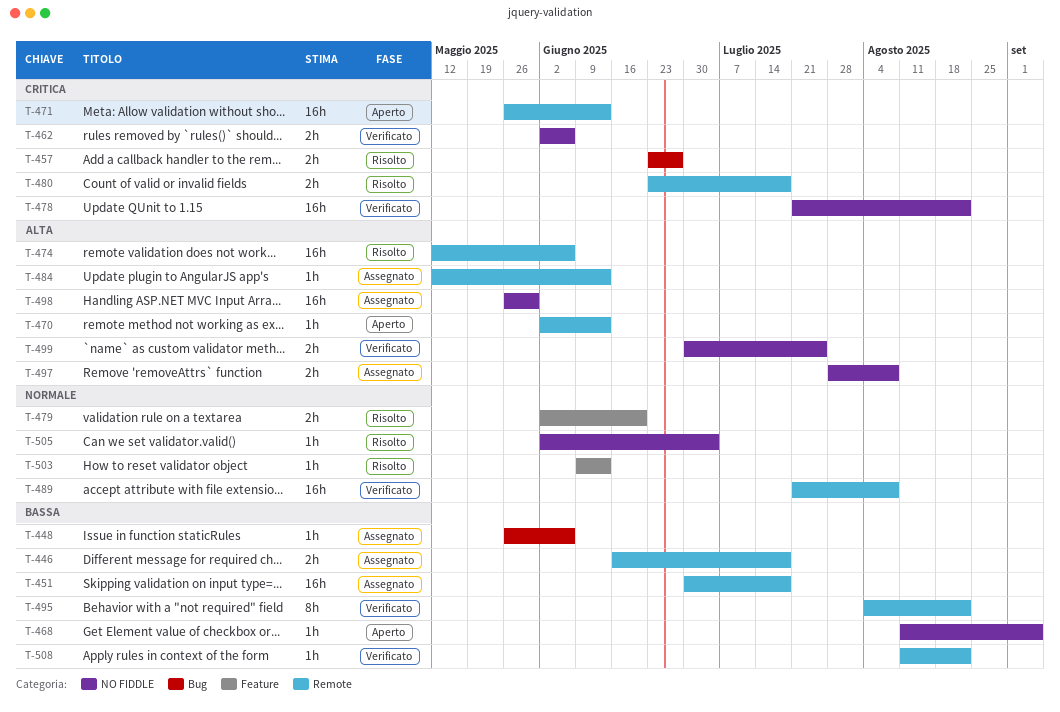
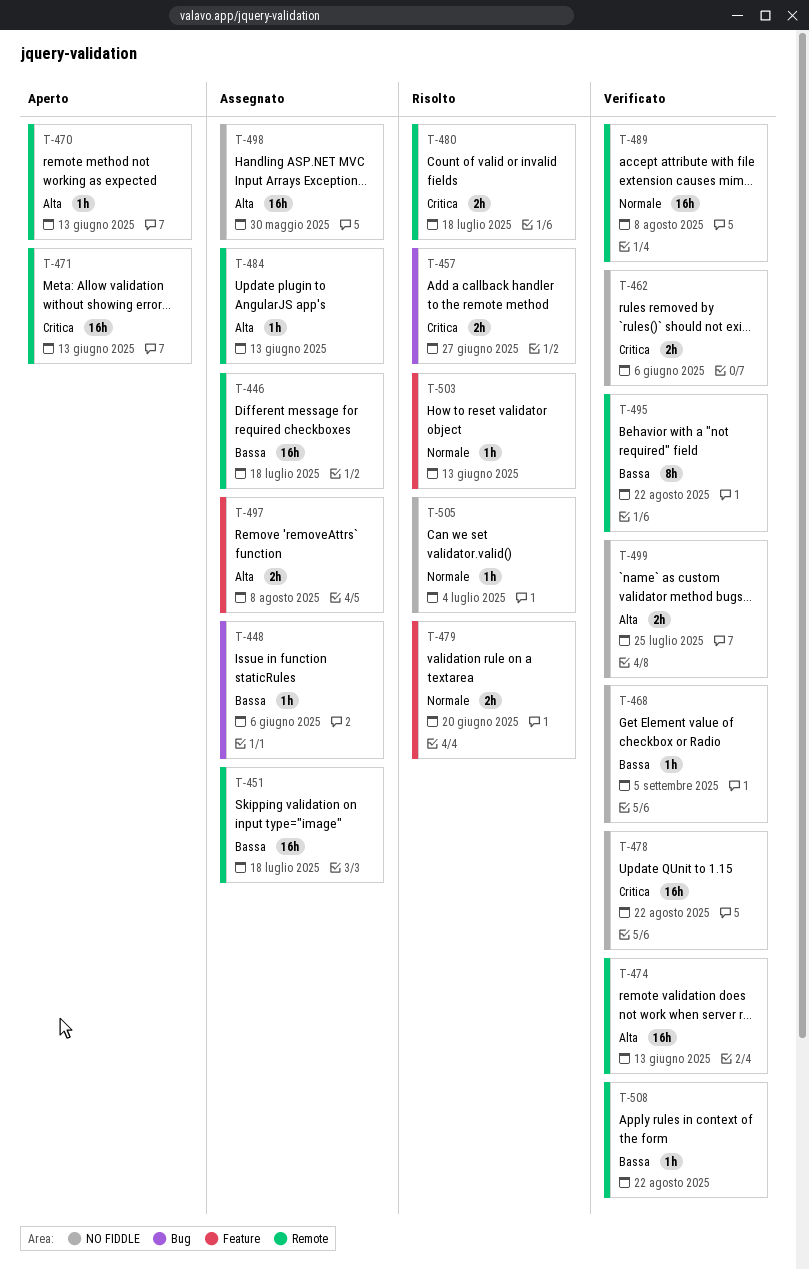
T-446, estimate: 2h -> 16h
T-468, status: Aperto -> Verificato
T-474, status: Risolto -> Verificato
T-474, due: Jun 6 -> Jun 13
T-497, label: NO FIDDLE -> Feature

